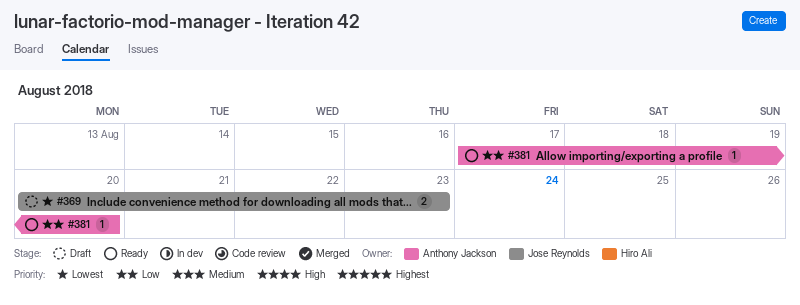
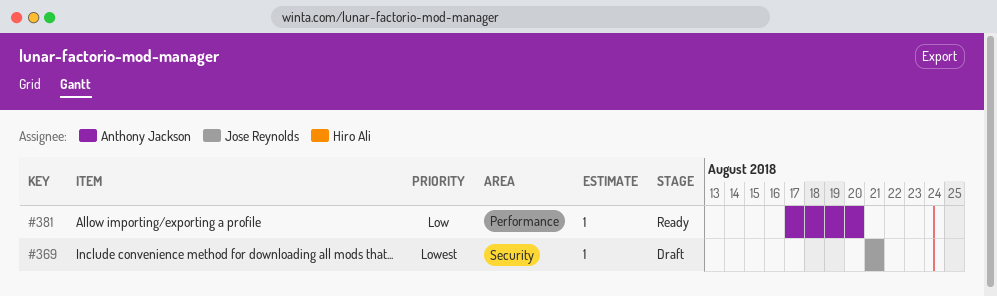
#369, estimate: 2 -> 1
#369, start: Aug 20 -> Aug 21
#369, due: Aug 23 -> Aug 21

